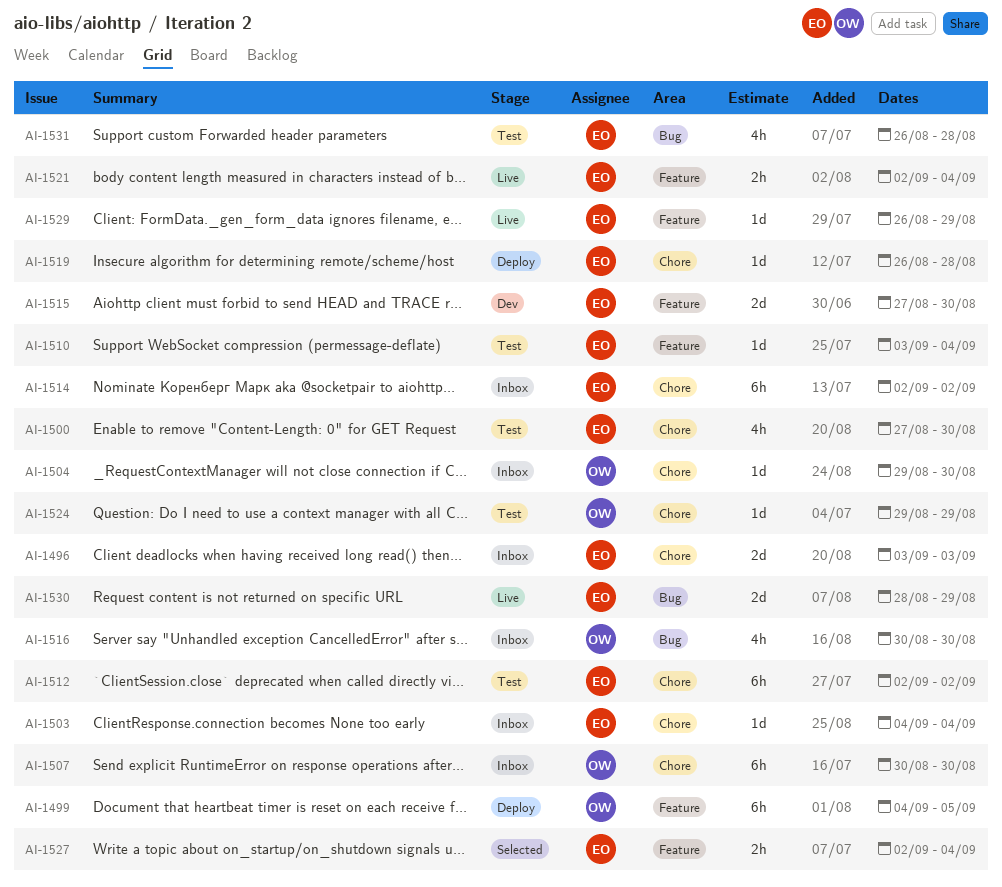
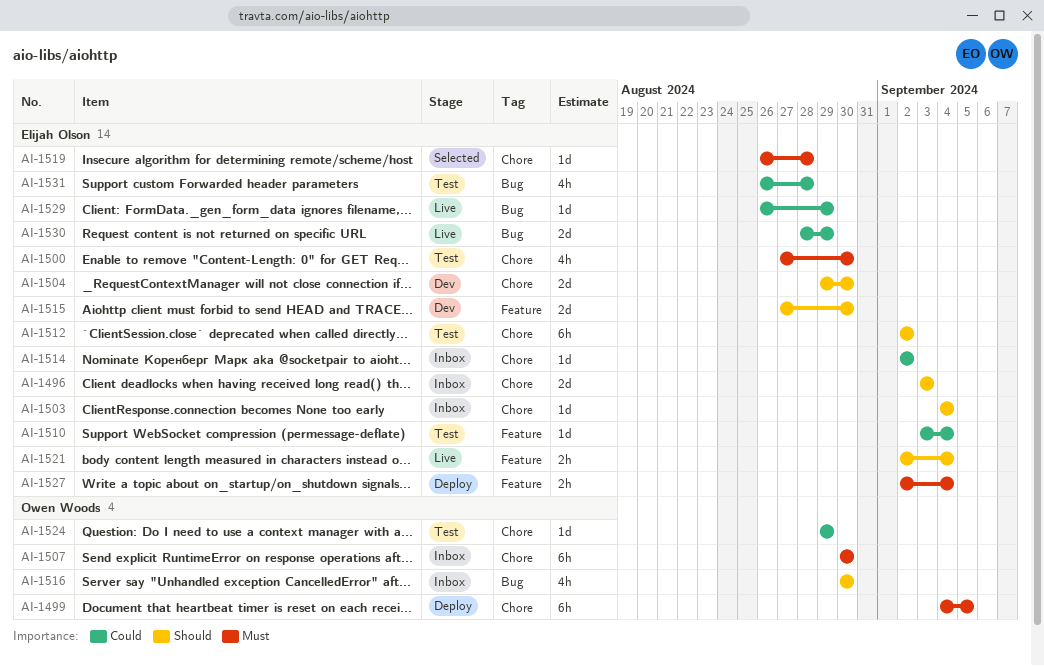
AI-1499, label: Feature -> Chore
AI-1504, status: Inbox -> Dev
AI-1504, owner: Owen Woods -> Elijah Olson
AI-1504, estimate: 1d -> 2d
AI-1514, estimate: 6h -> 1d
AI-1519, status: Deploy -> Selected
AI-1527, status: Selected -> Deploy
AI-1529, label: Feature -> Bug

